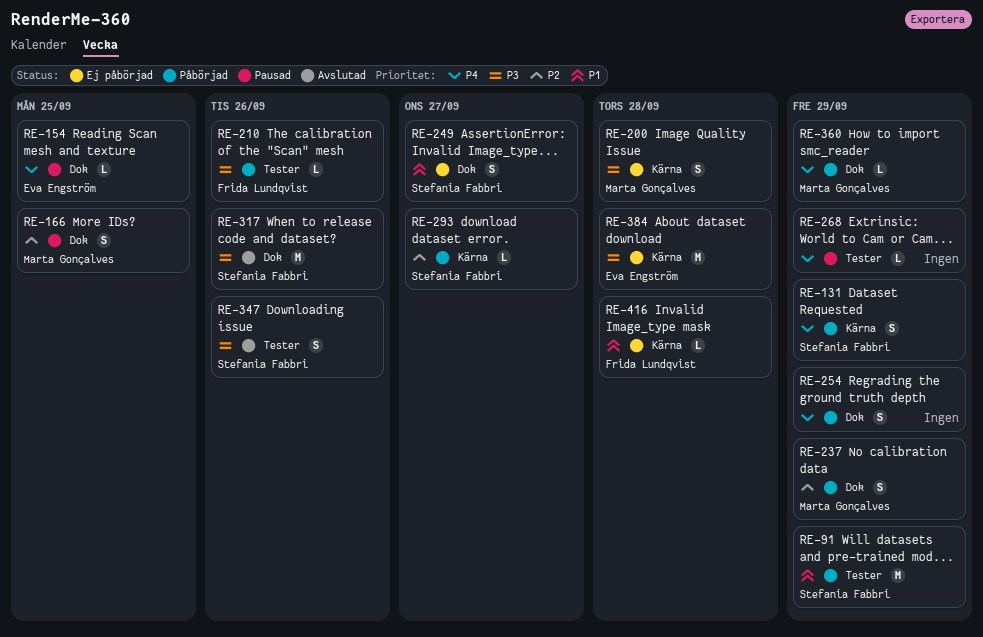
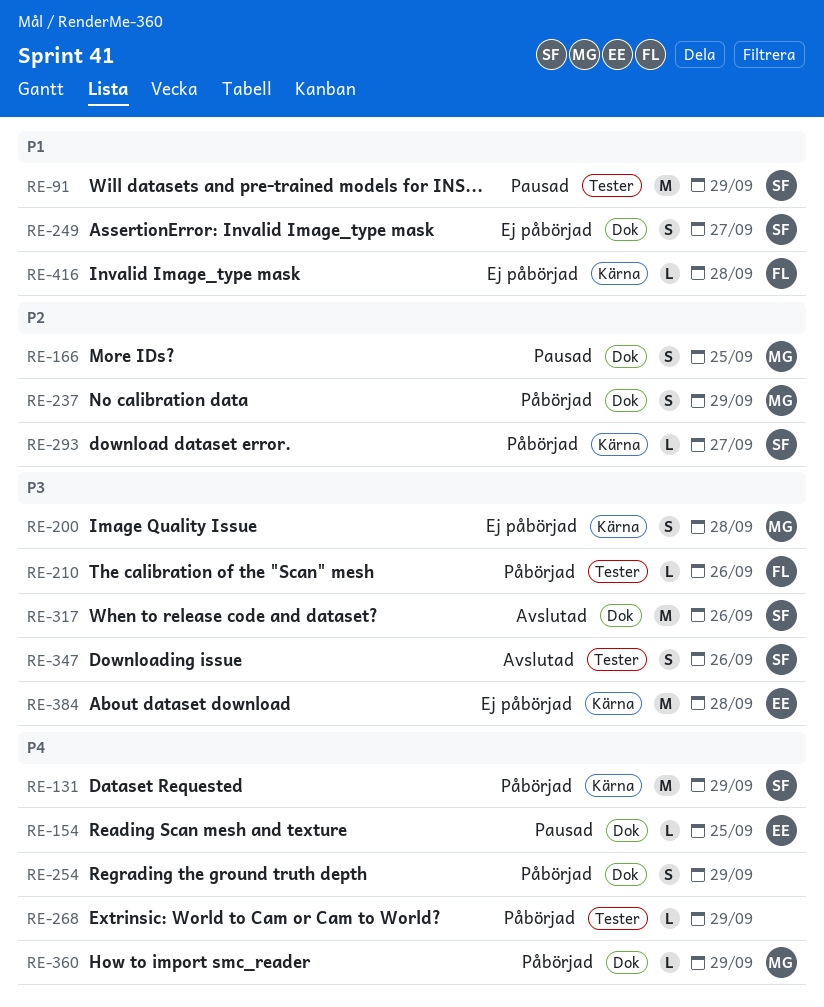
RE-91, status: Påbörjad -> Pausad
RE-131, estimate: S -> M
RE-268, status: Pausad -> Påbörjad

